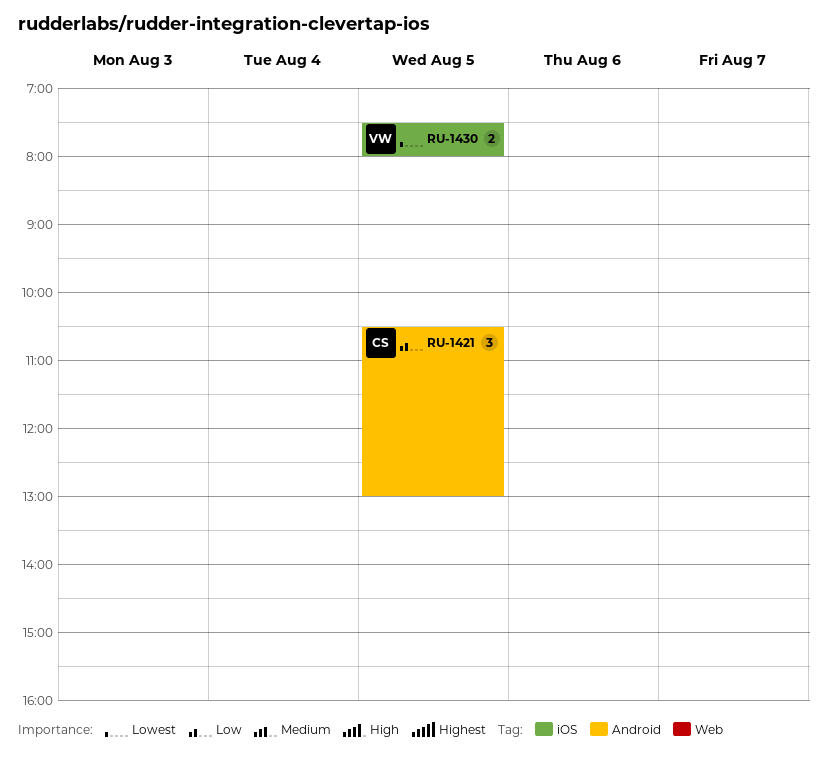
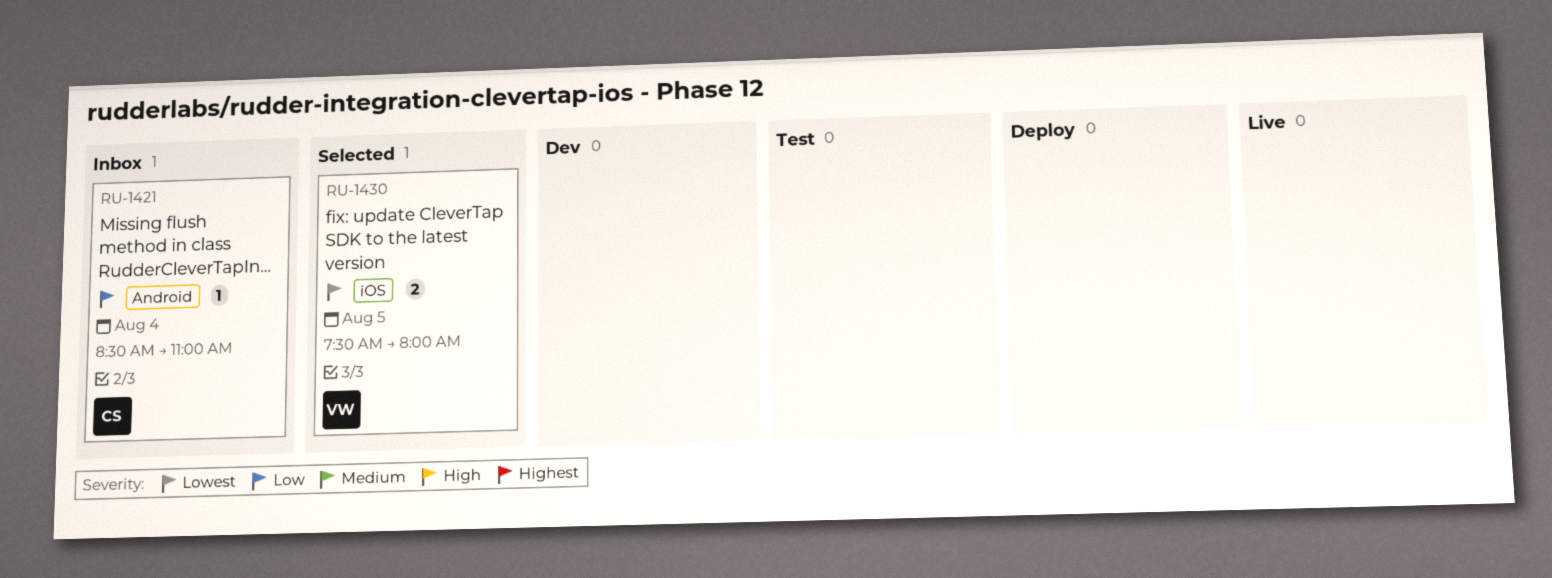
RU-1421, estimate: 3 -> 1
RU-1421, day: Aug 5 -> Aug 4
RU-1421, begins: 10:30 -> 08:30
RU-1421, ends: 13:00 -> 11:00

